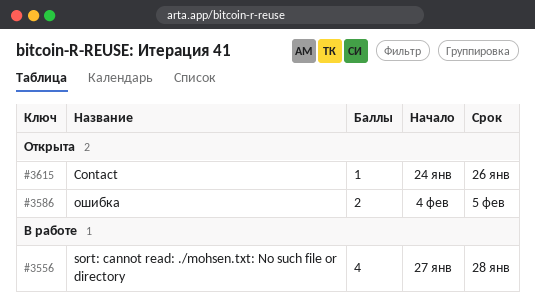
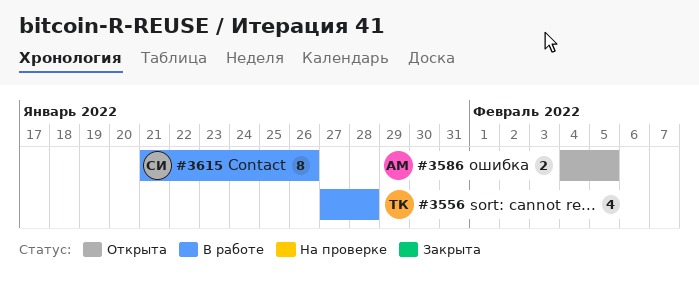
#3615, status: Открыта -> В работе
#3615, estimate: 1 -> 8
#3615, start: Jan 24 -> Jan 21

